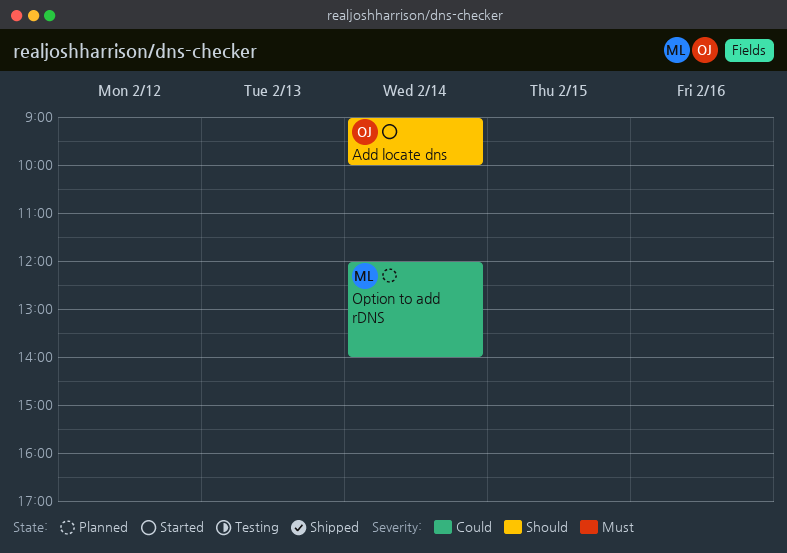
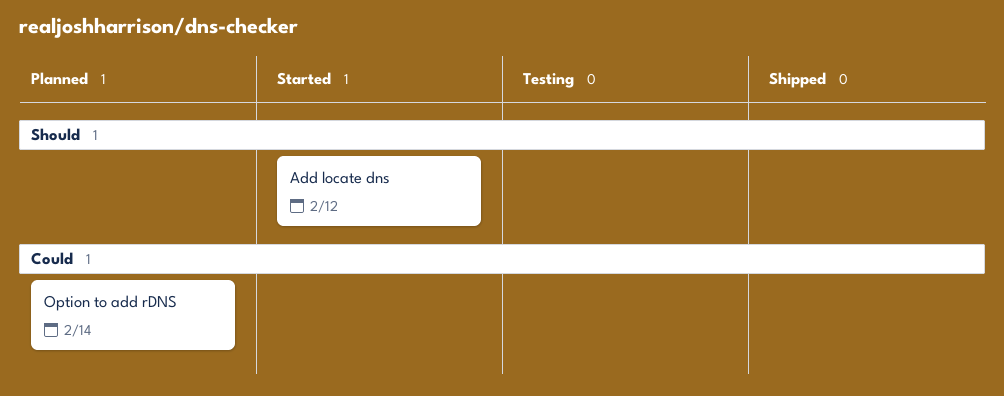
Add locate dns, day: Feb 14 -> Feb 12

